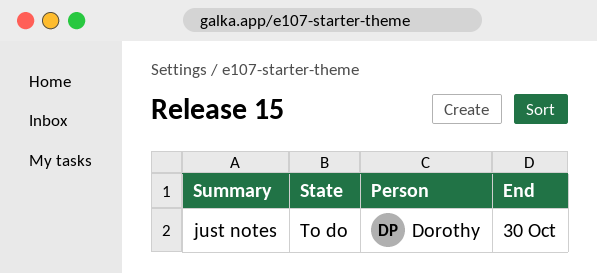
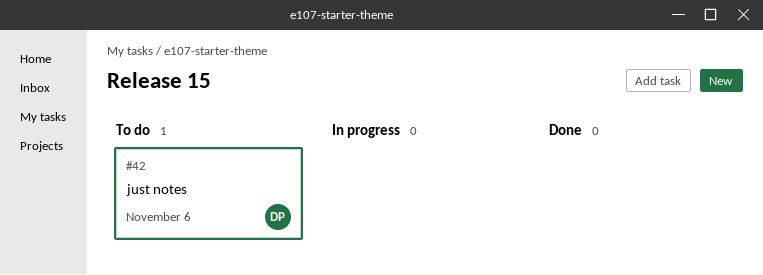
just notes, due: Oct 30 -> Nov 6

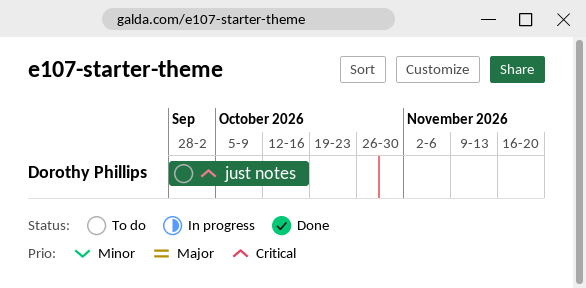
just notes, due: Nov 6 -> Oct 16

